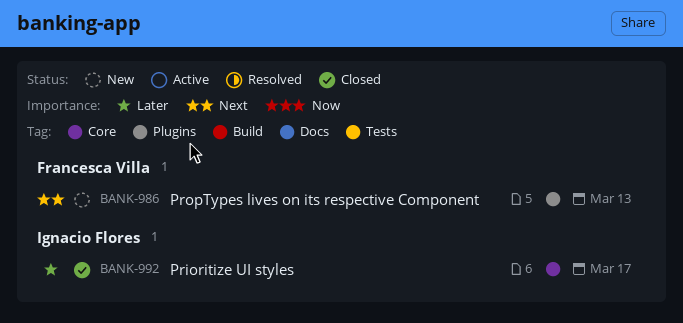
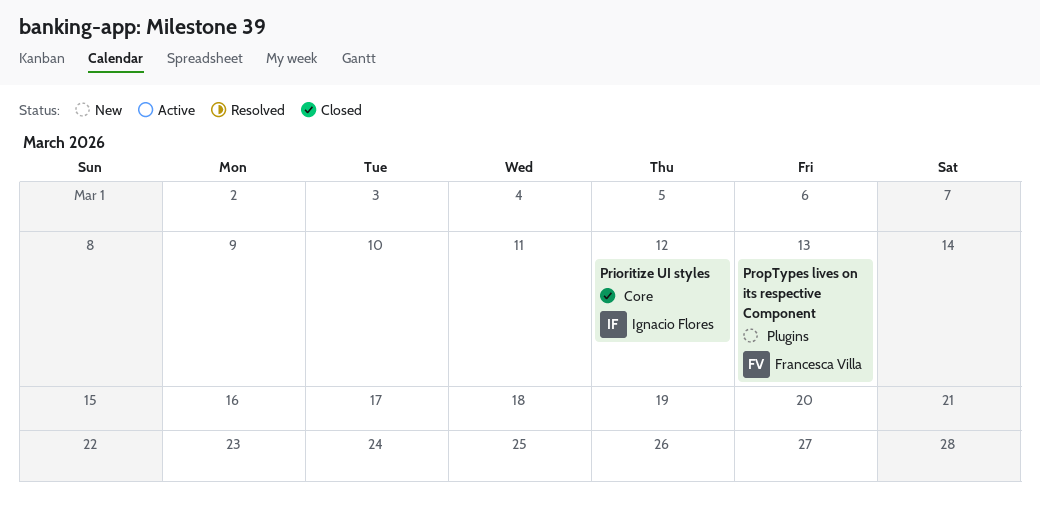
Prioritize UI styles, due: Mar 17 -> Mar 12

